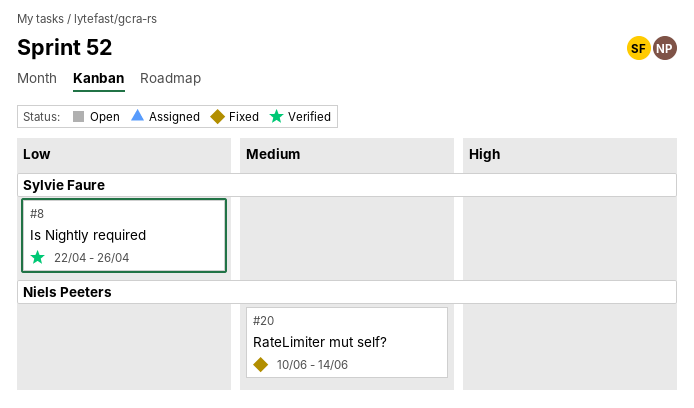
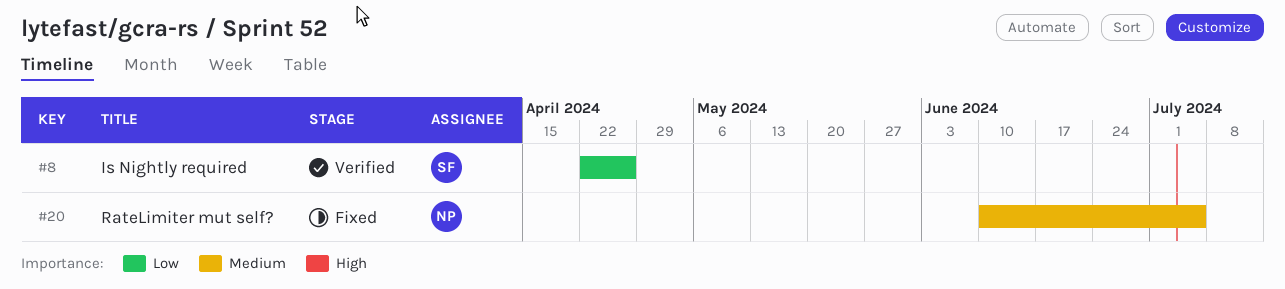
#20, due: Jun 14 -> Jul 5

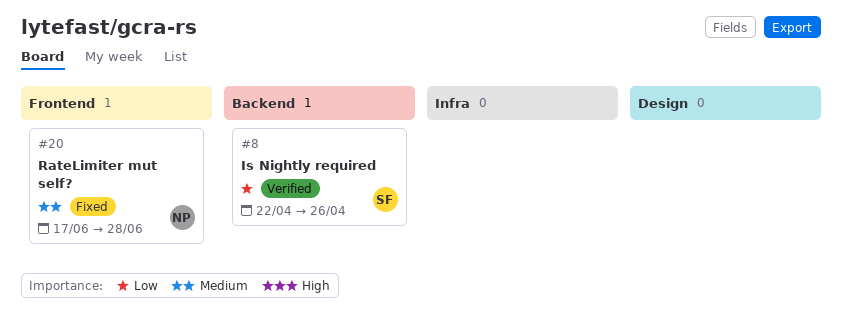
#20, start: Jun 10 -> Jun 17
#20, due: Jul 5 -> Jun 28

